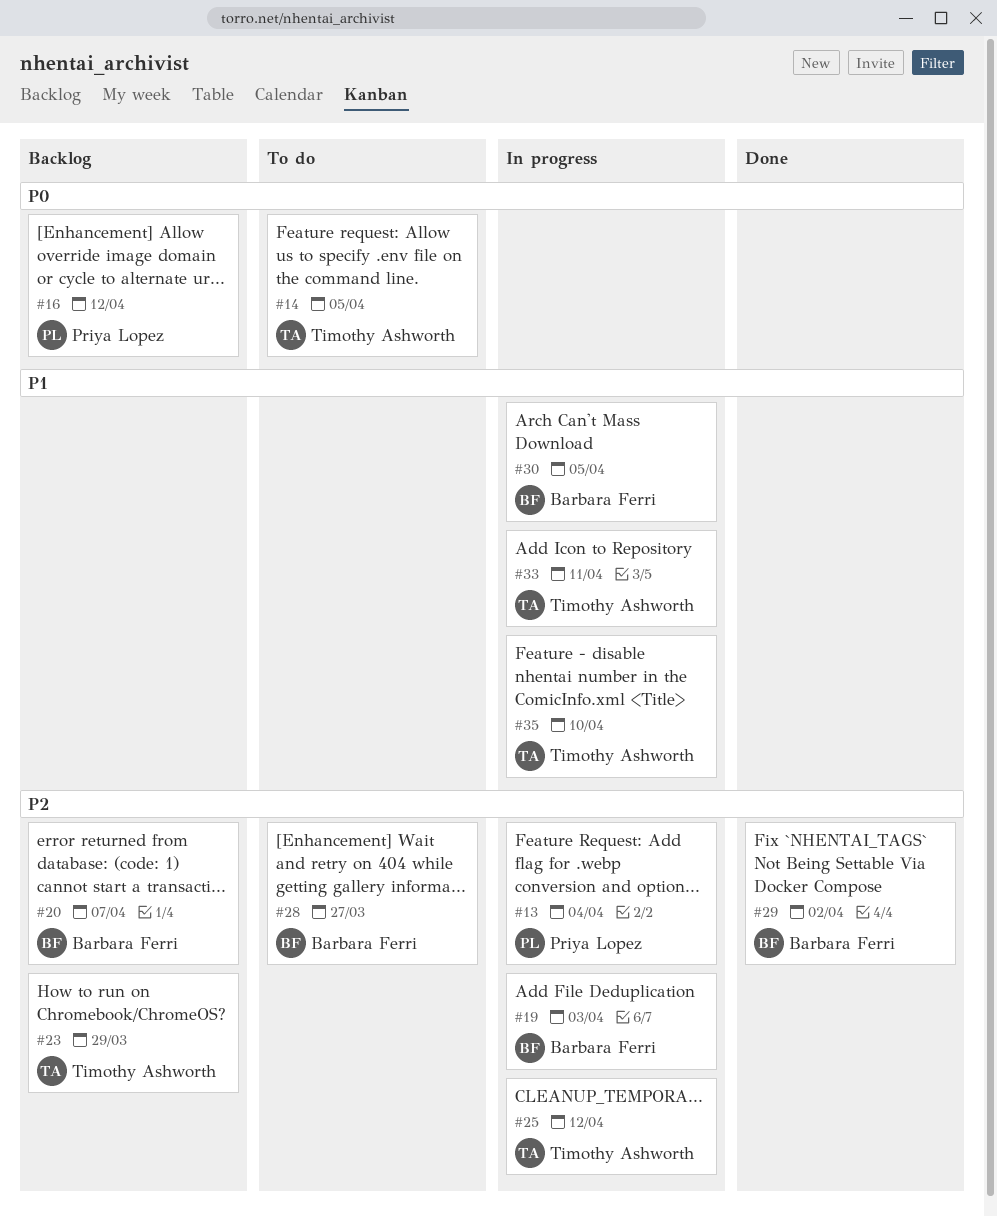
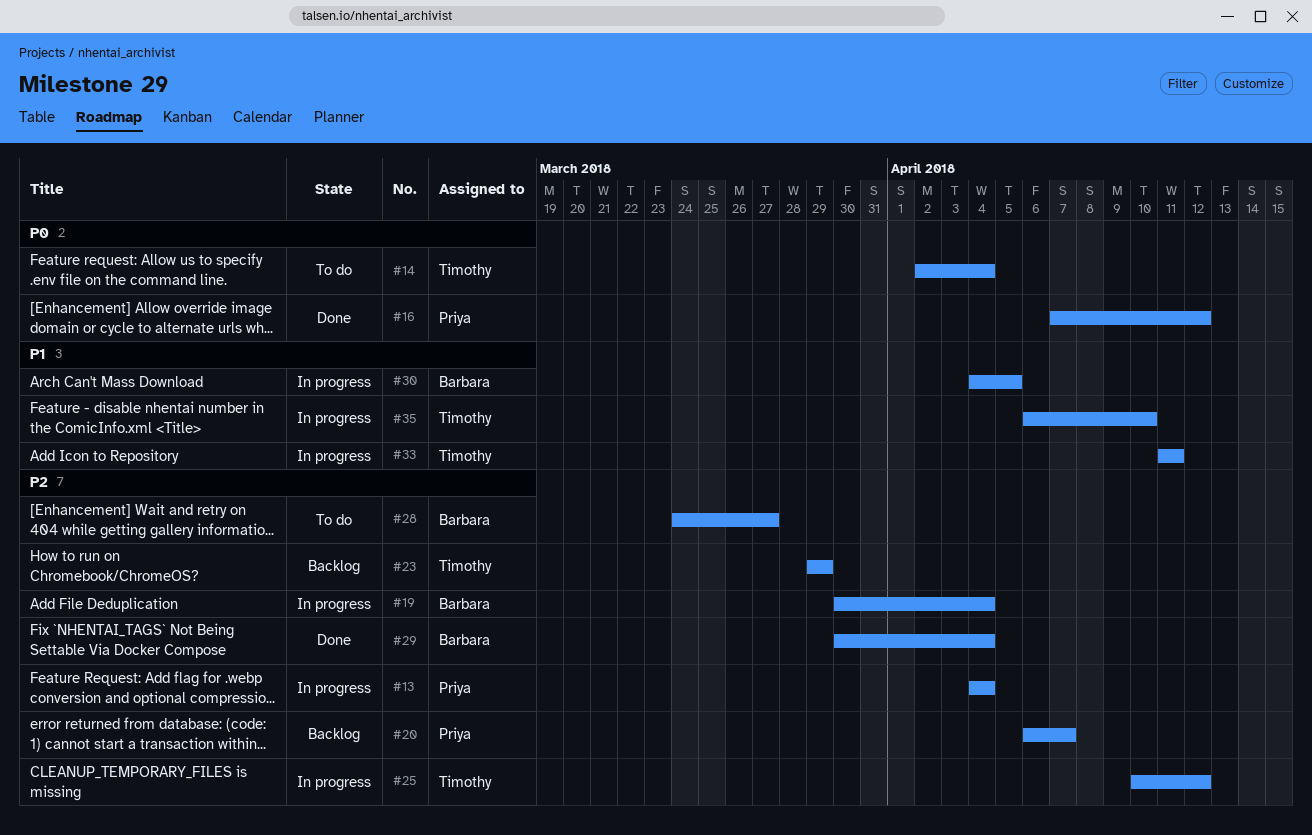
#14, due: Apr 5 -> Apr 4
#16, status: Backlog -> Done
#19, due: Apr 3 -> Apr 4
#20, owner: Barbara Ferri -> Priya Lopez
#29, due: Apr 2 -> Apr 4

